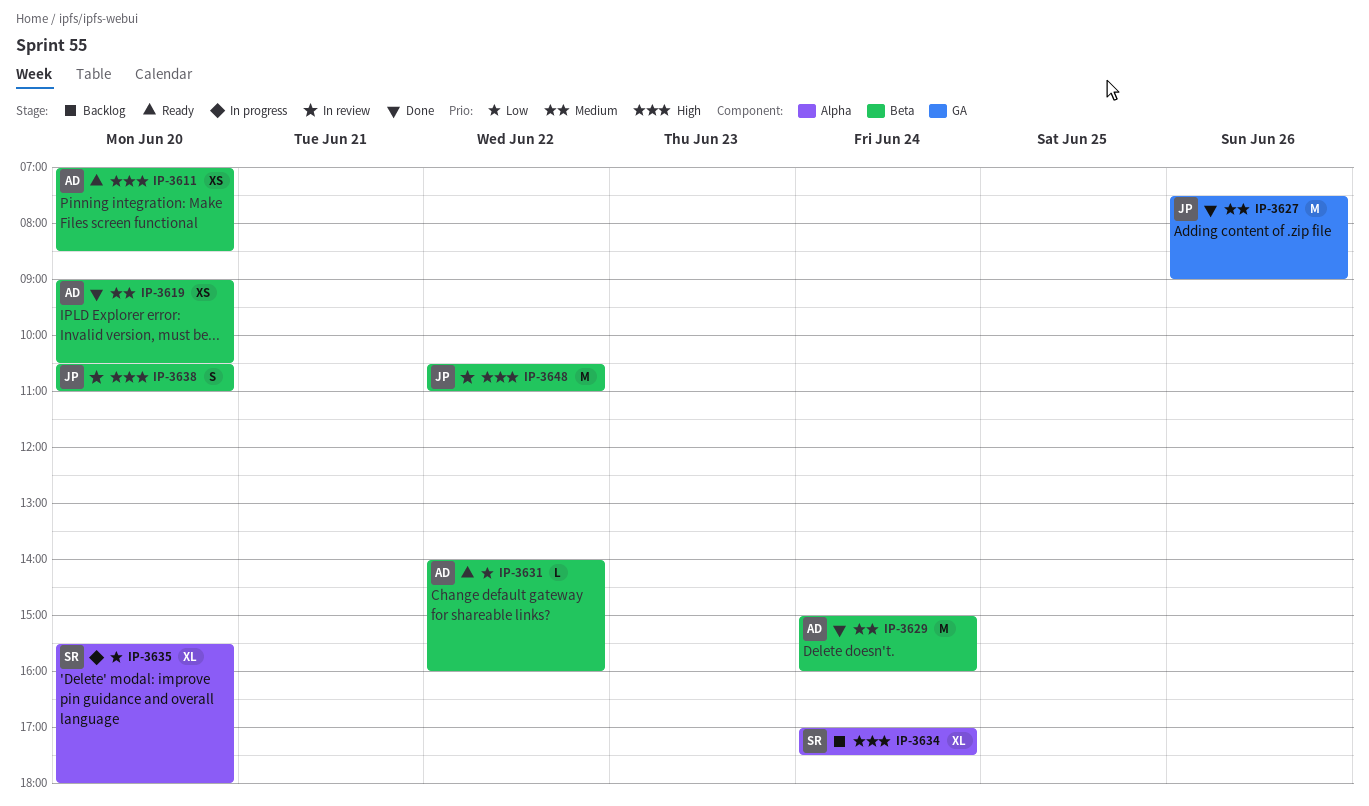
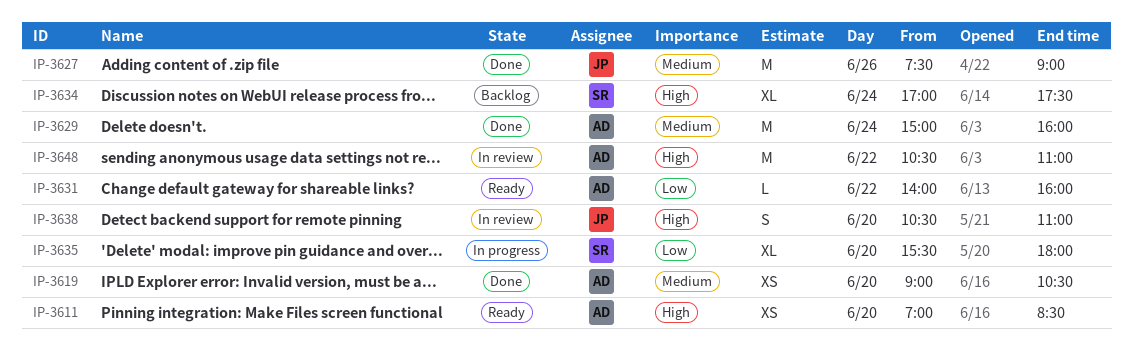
IP-3648, owner: JP -> AD

